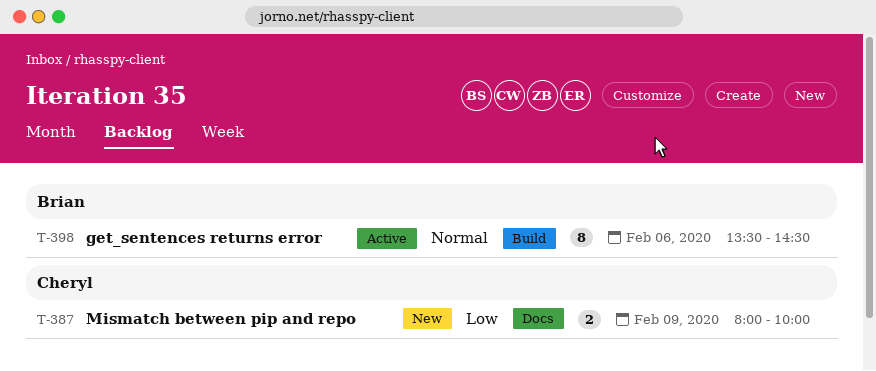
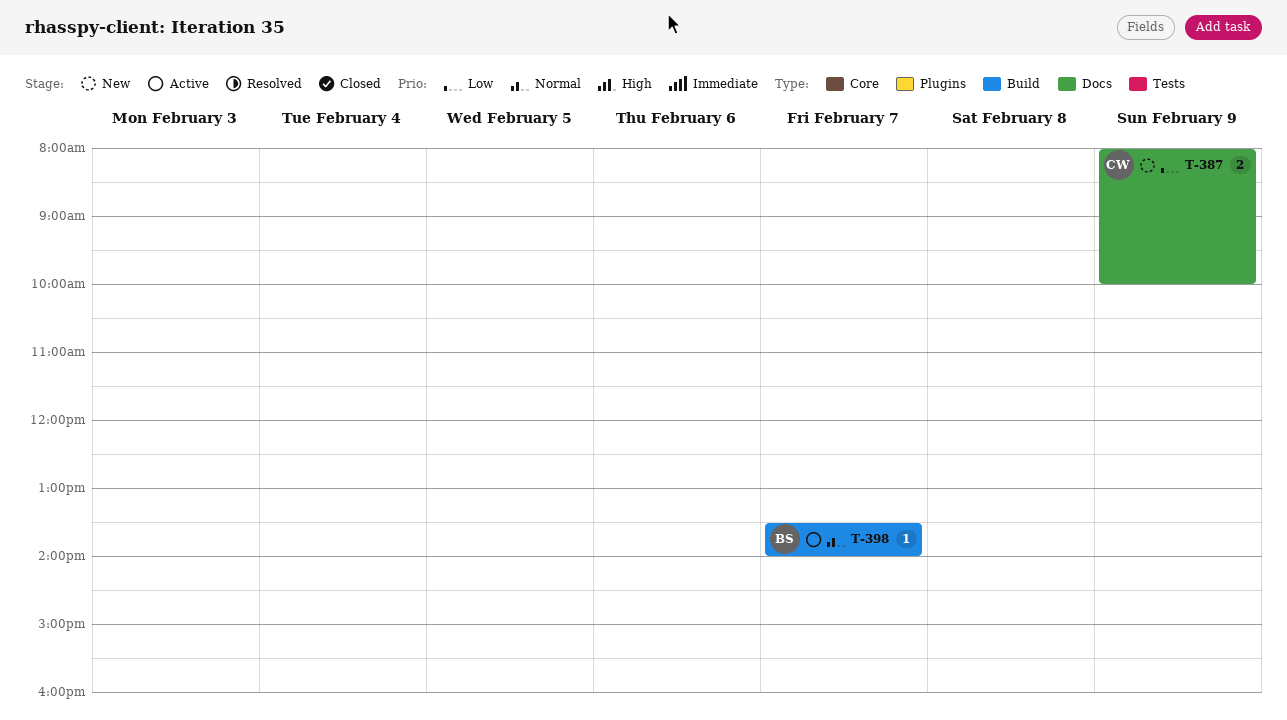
T-398, estimate: 8 -> 1
T-398, day: Feb 6 -> Feb 7
T-398, ends: 14:30 -> 14:00

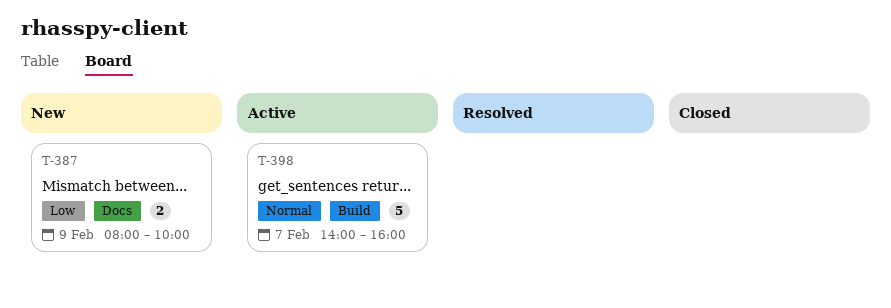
T-398, estimate: 1 -> 5
T-398, begins: 13:30 -> 14:00
T-398, ends: 14:00 -> 16:00

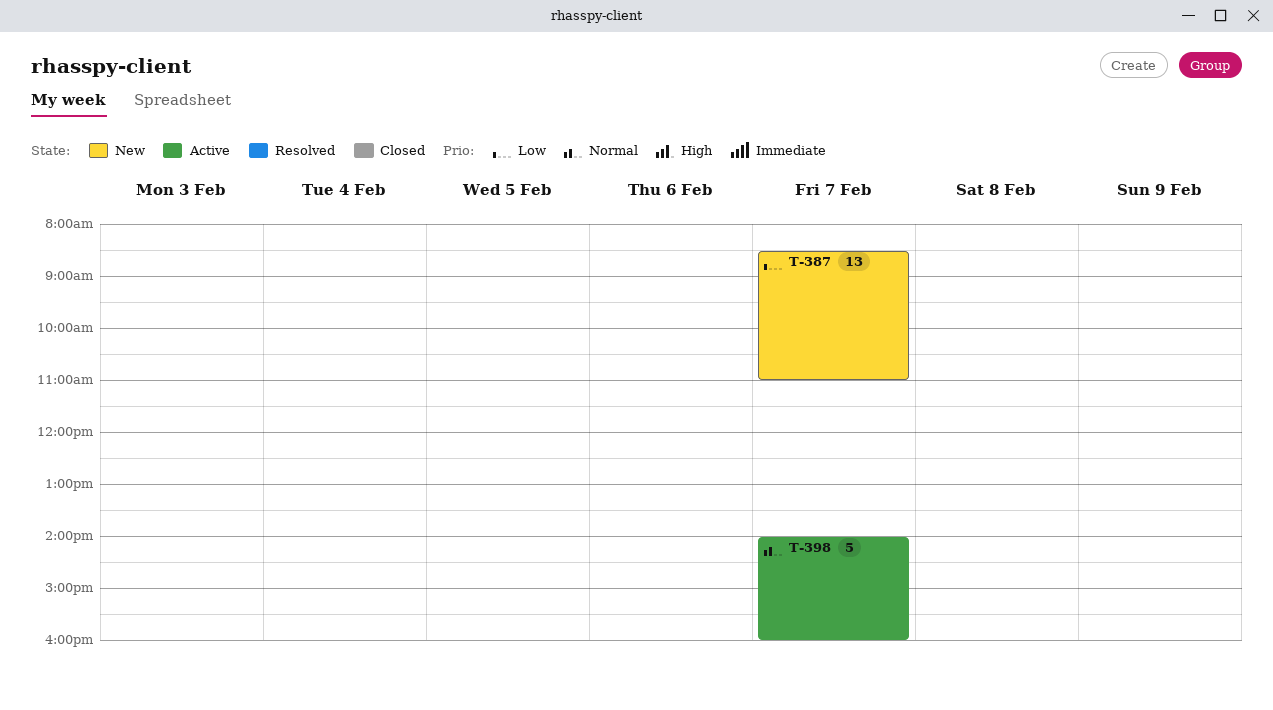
T-387, estimate: 2 -> 13
T-387, day: Feb 9 -> Feb 7
T-387, begins: 08:00 -> 08:30
T-387, ends: 10:00 -> 11:00

